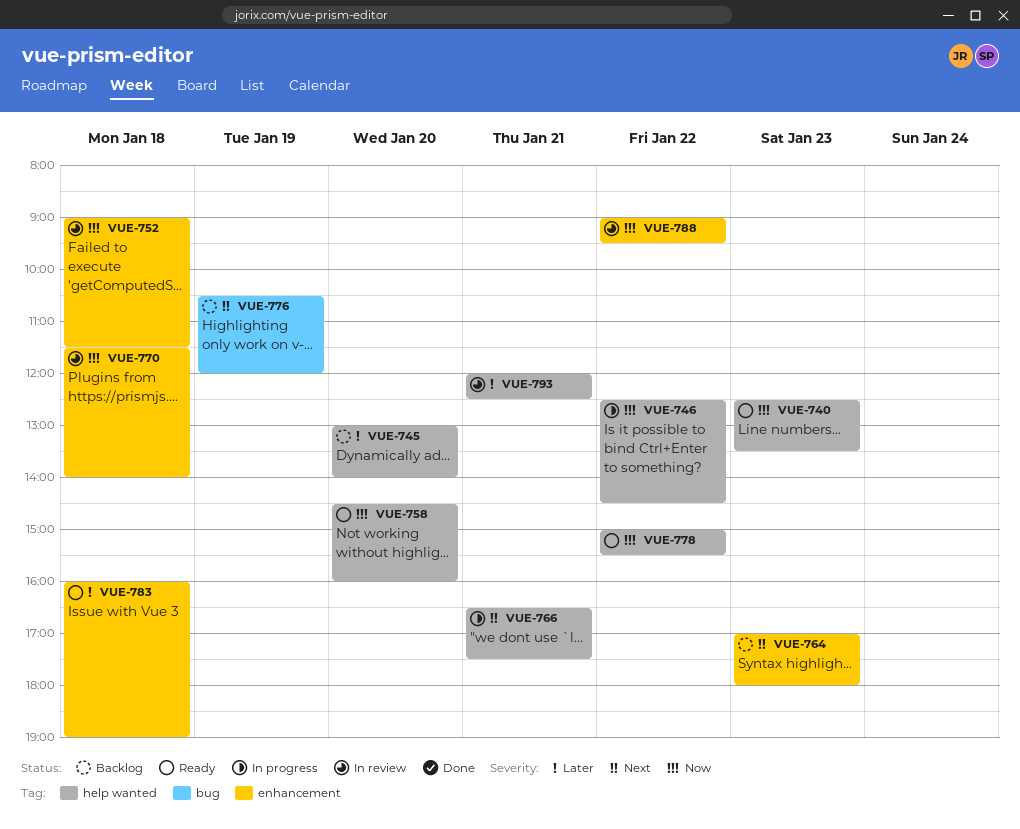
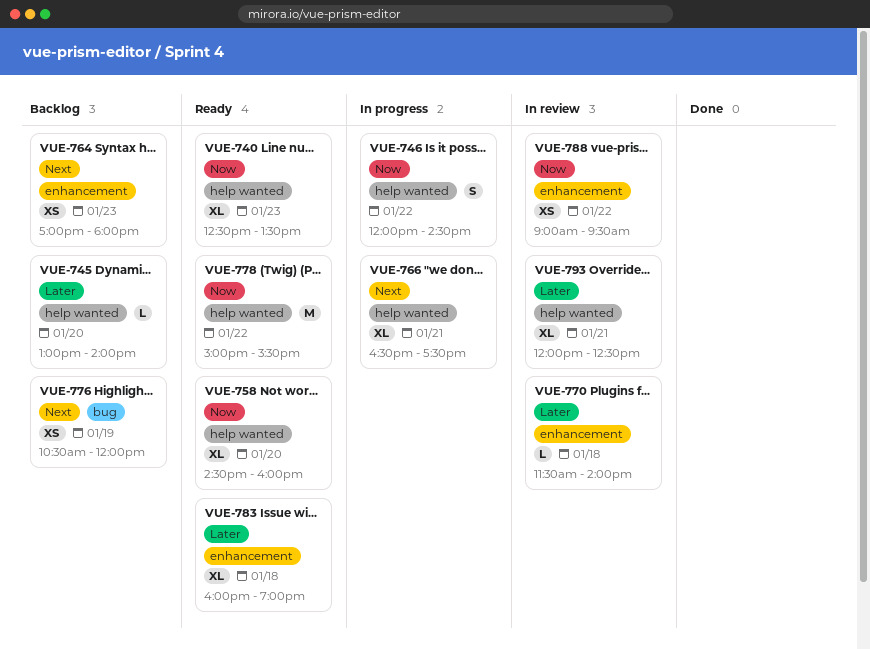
VUE-746, begins: 12:30 -> 12:00
VUE-752: present -> none
VUE-770, priority: Now -> Later

